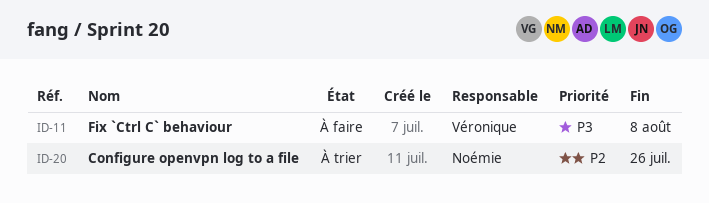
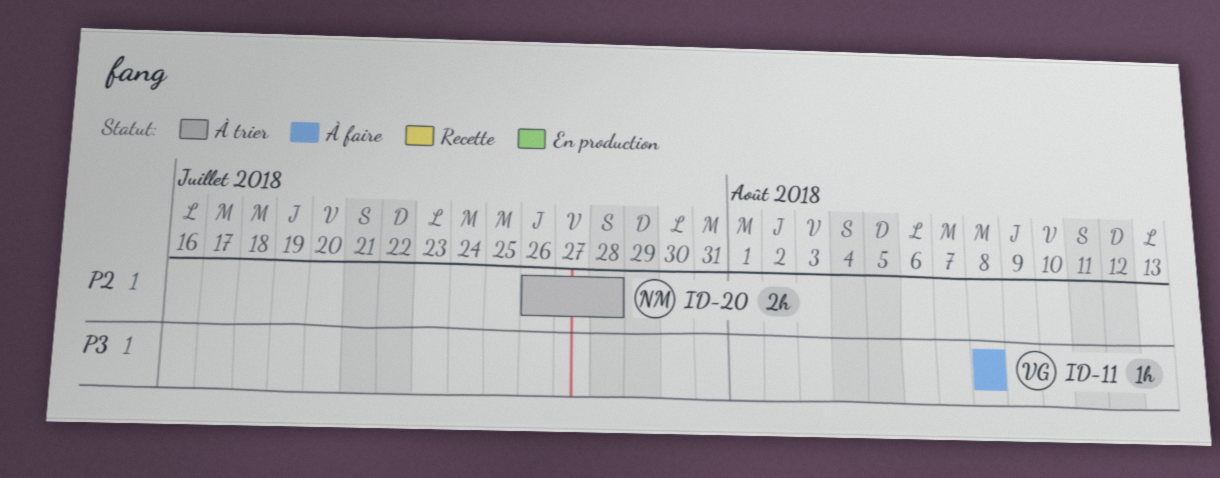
ID-20, due: Jul 26 -> Jul 28

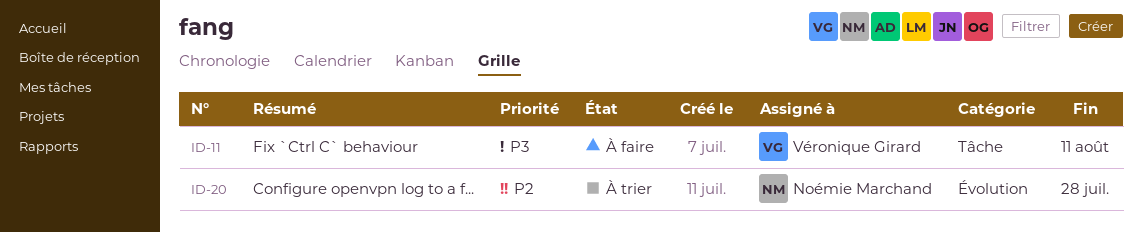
ID-11, due: Aug 8 -> Aug 11

